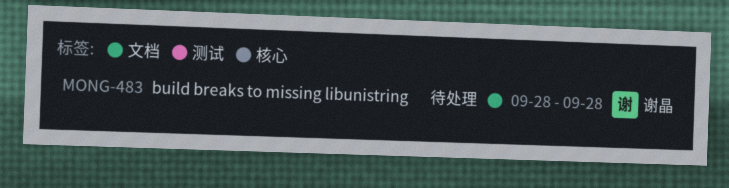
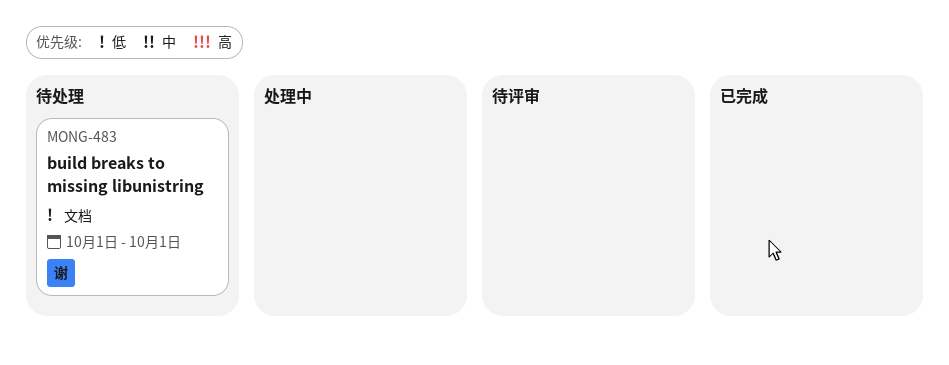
MONG-483, start: Sep 28 -> Oct 1
MONG-483, due: Sep 28 -> Oct 1

